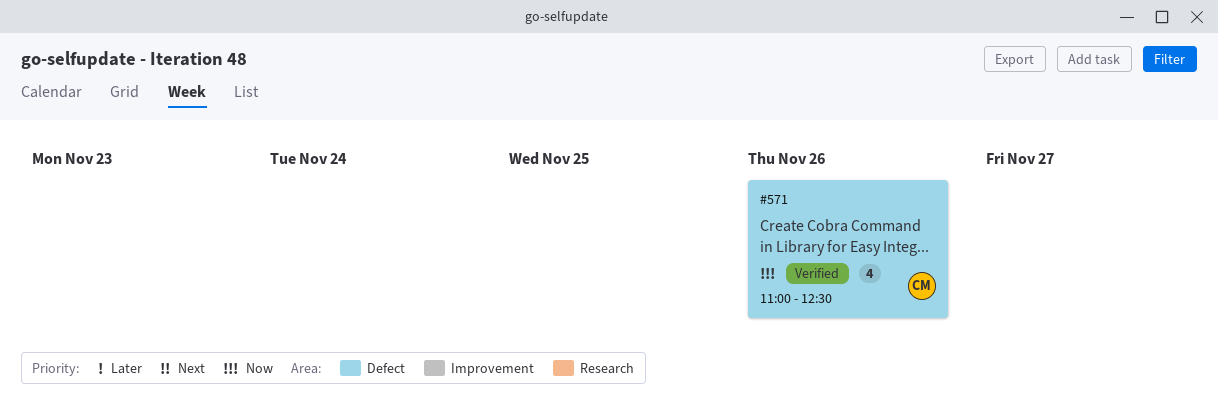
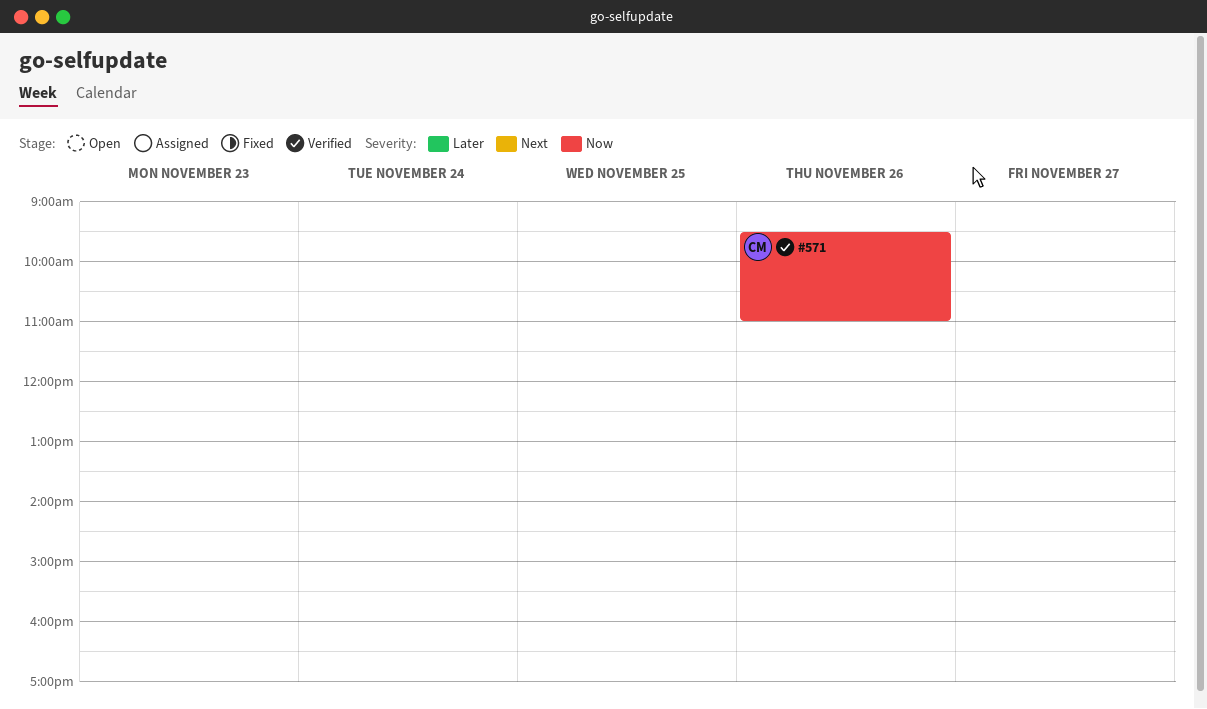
#571, begins: 11:00 -> 09:30
#571, ends: 12:30 -> 11:00

